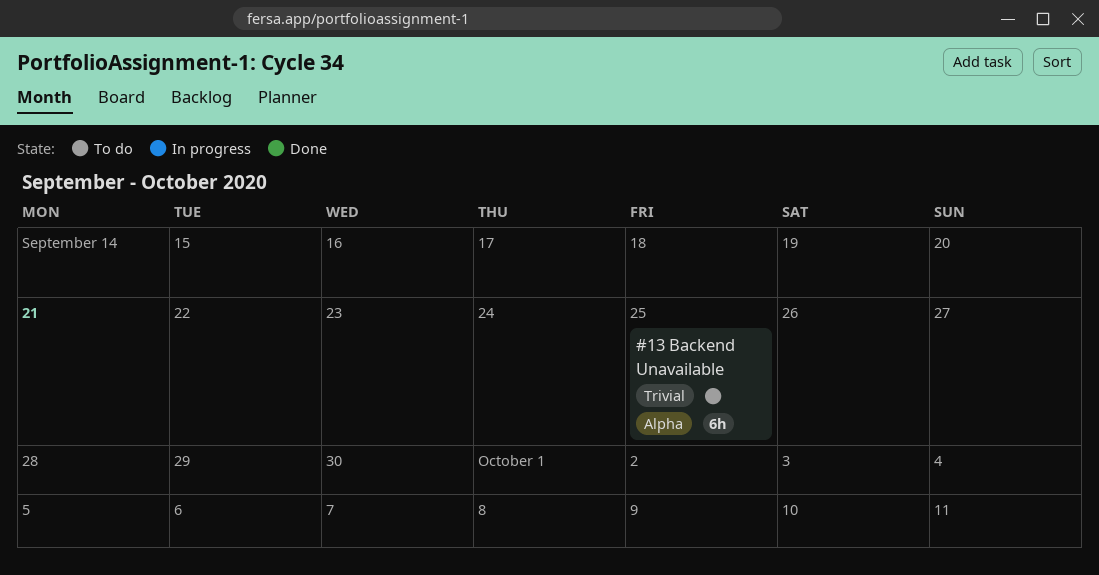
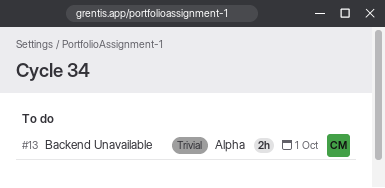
#13, estimate: 6h -> 2h
#13, due: Sep 25 -> Oct 1

